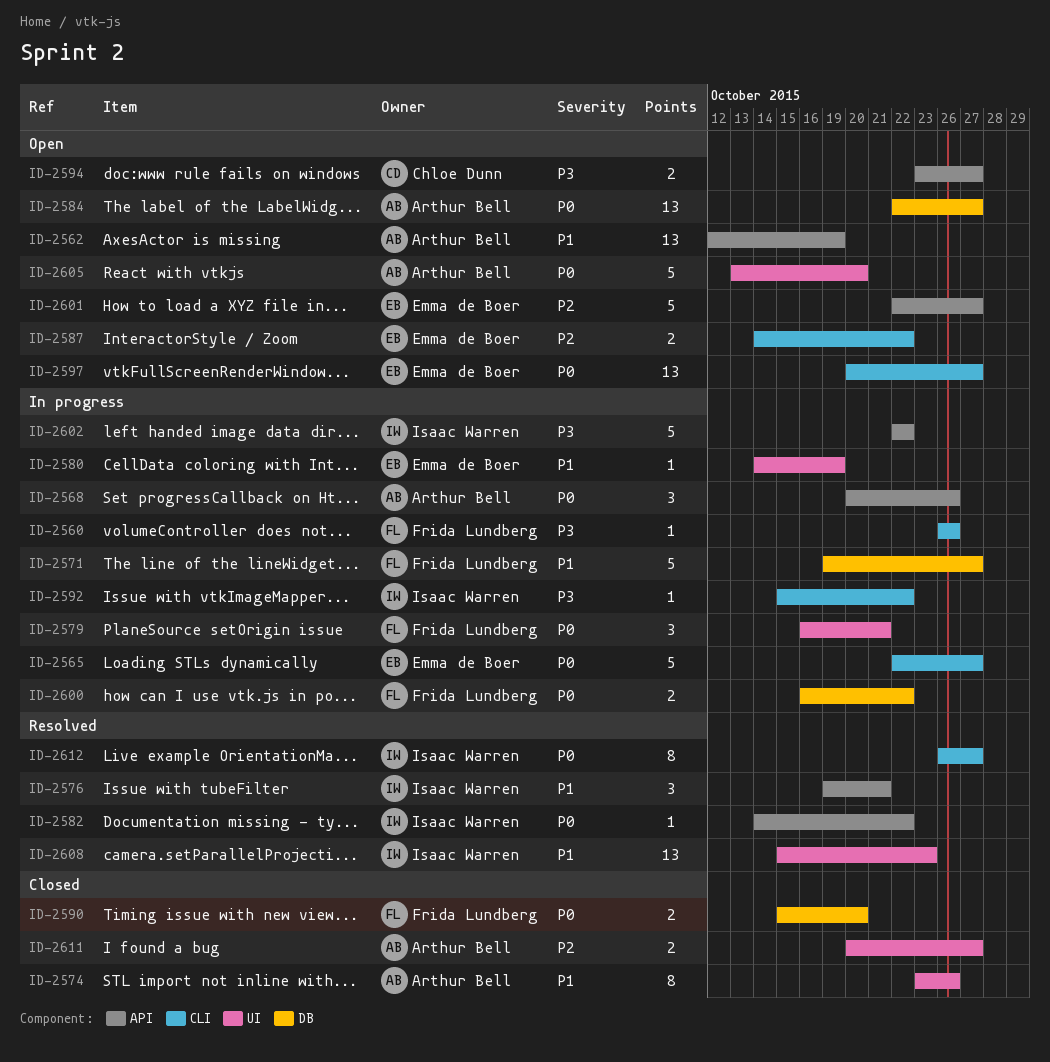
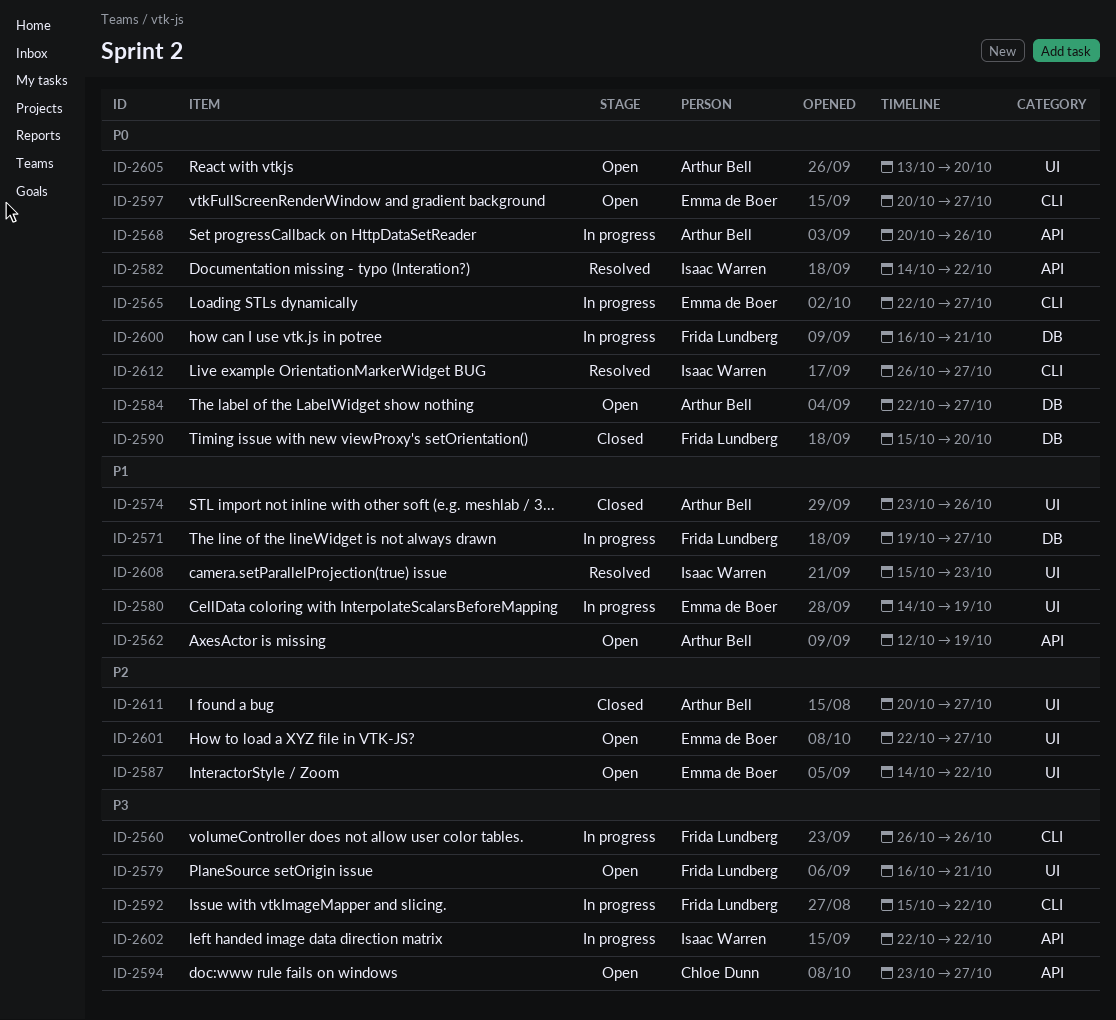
ID-2576: present -> none
ID-2579, status: In progress -> Open
ID-2579, priority: P0 -> P3
ID-2587, label: CLI -> UI
ID-2592, owner: Isaac Warren -> Frida Lundberg
ID-2600, due: Oct 22 -> Oct 21
ID-2601, label: API -> UI

